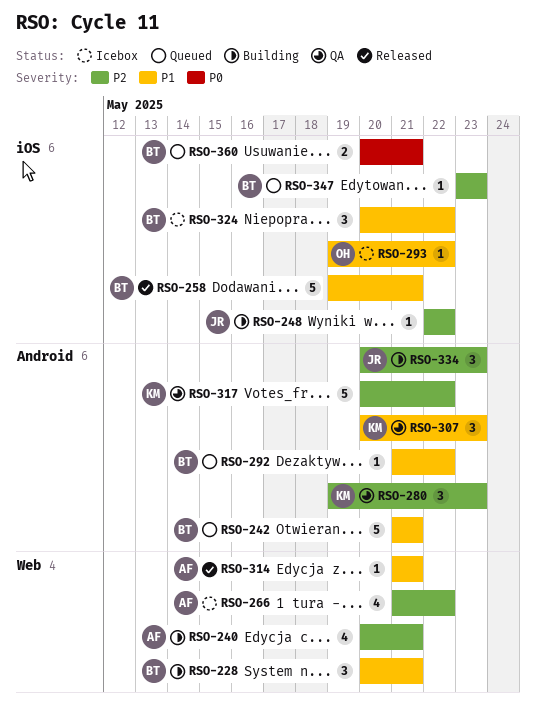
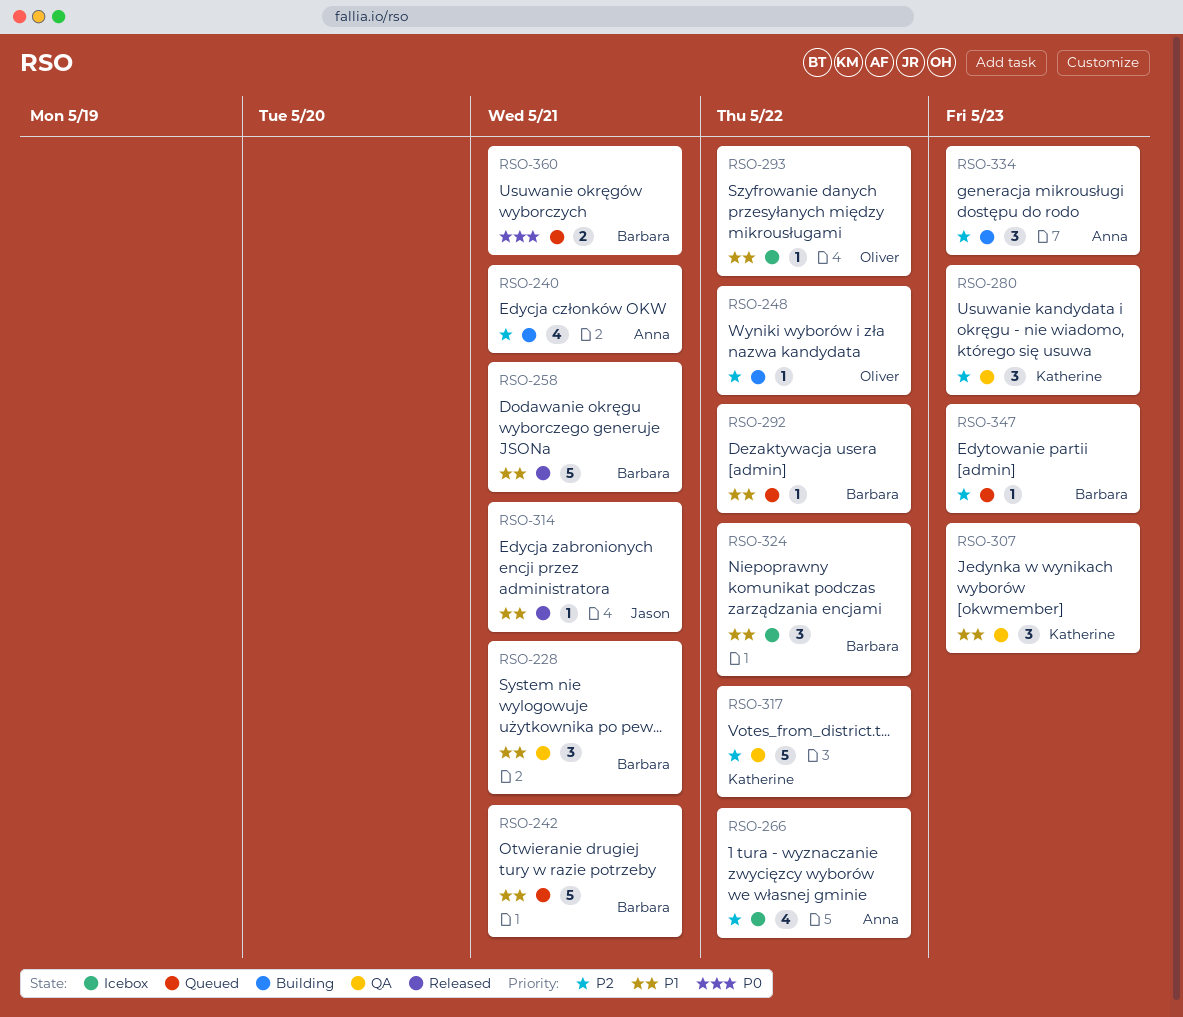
RSO-228, status: Building -> QA
RSO-248, owner: Jason -> Oliver
RSO-314, owner: Anna -> Jason
RSO-334, owner: Jason -> Anna

